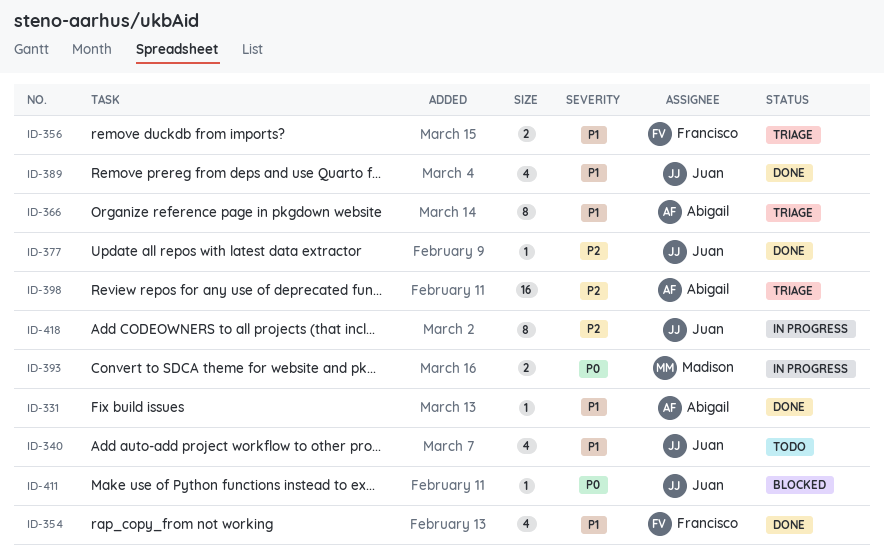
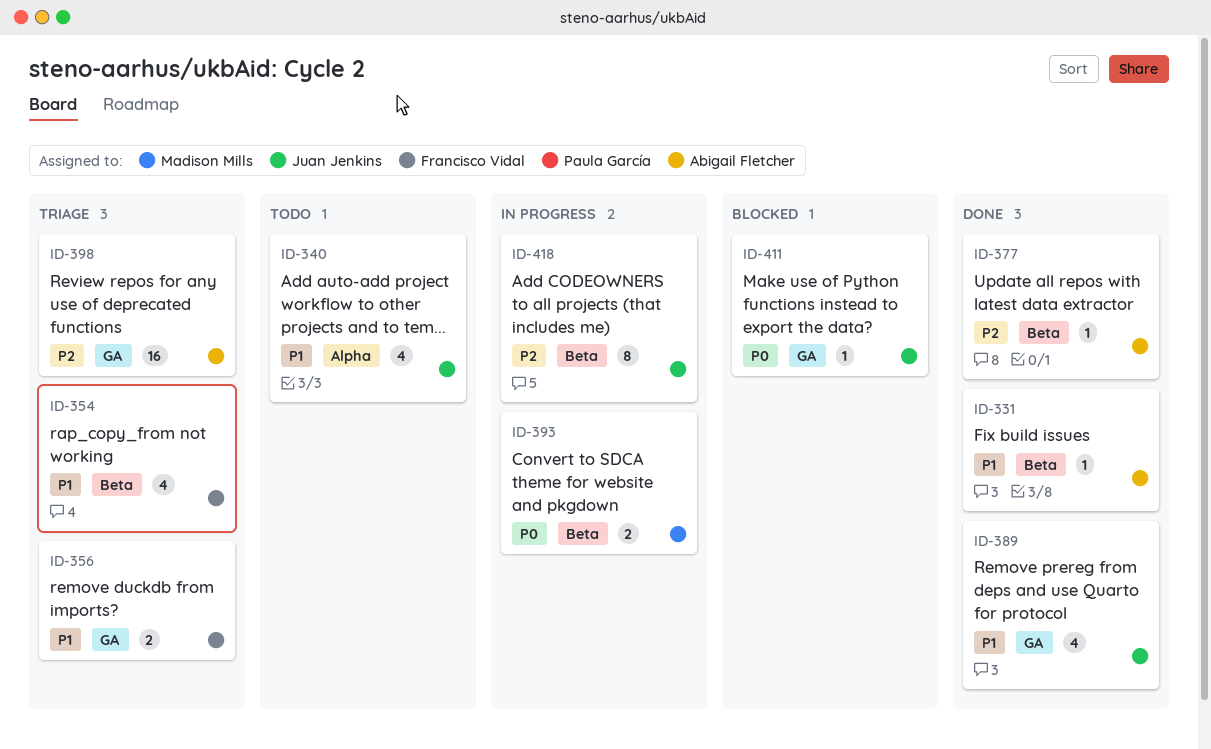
ID-354, status: Done -> Triage
ID-366: present -> none
ID-377, owner: Juan Jenkins -> Abigail Fletcher

